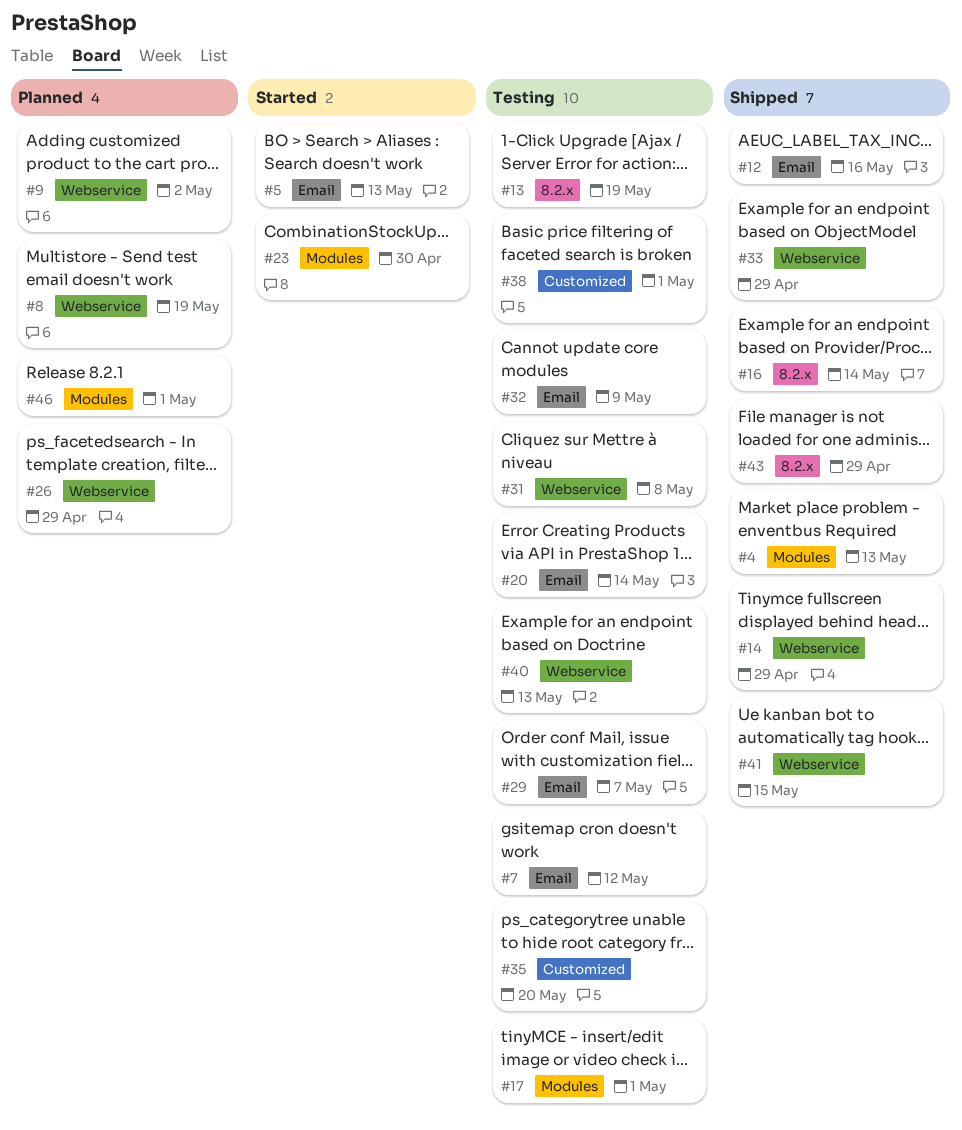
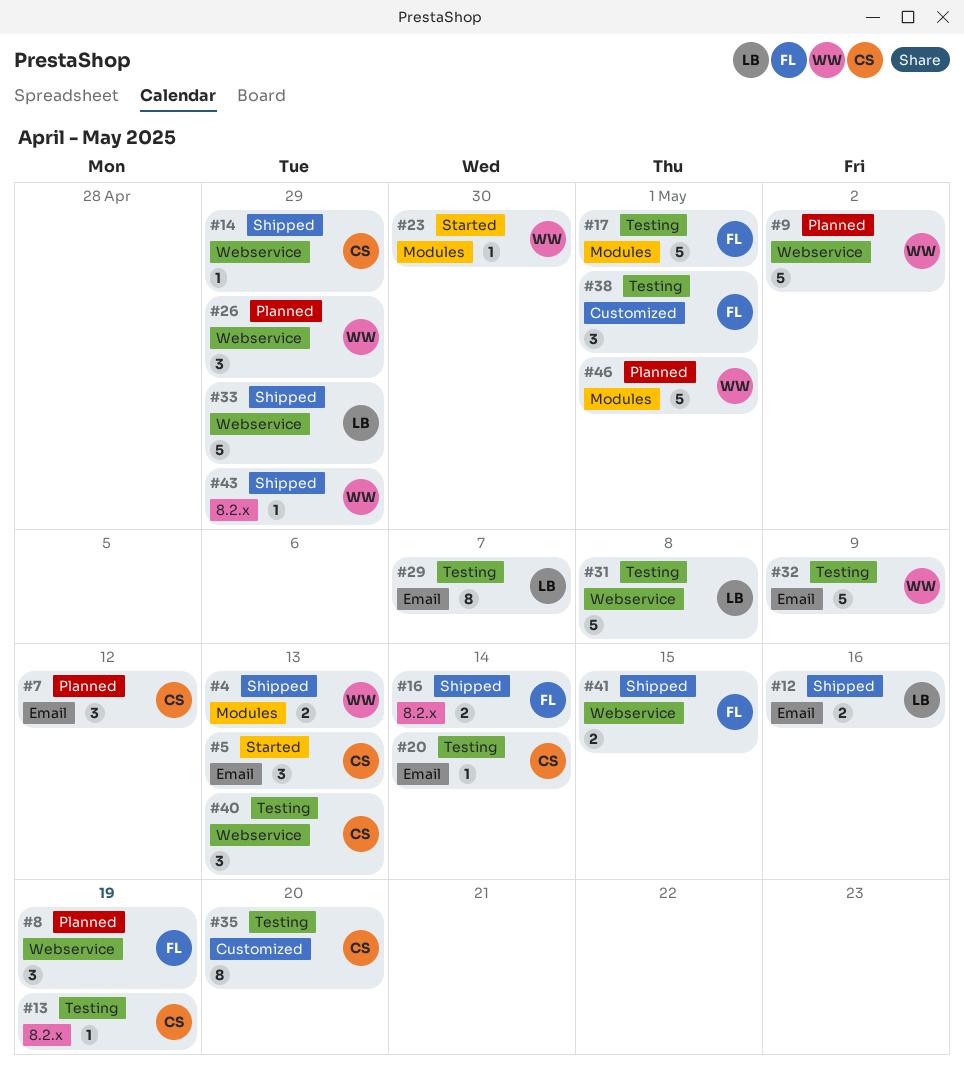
#7, status: Testing -> Planned

